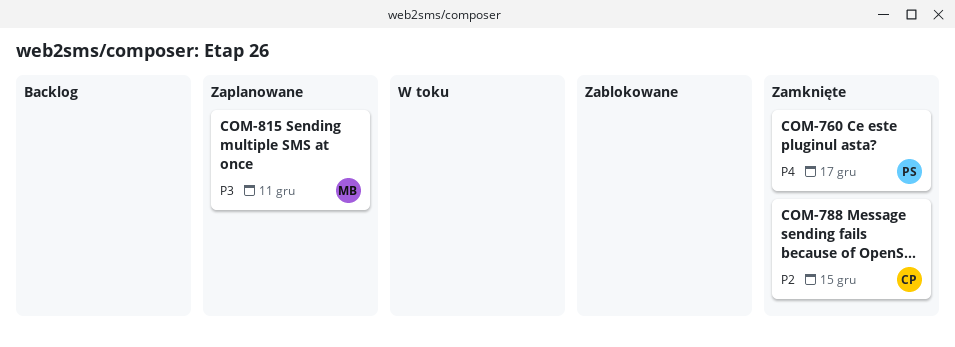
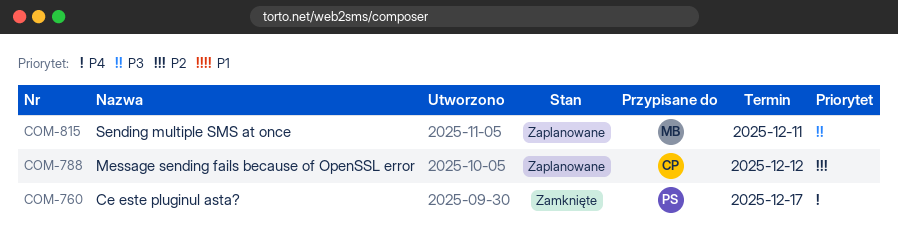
COM-788, status: Zamknięte -> Zaplanowane
COM-788, due: Dec 15 -> Dec 12

